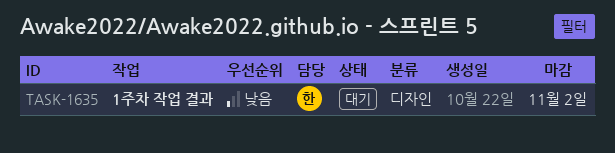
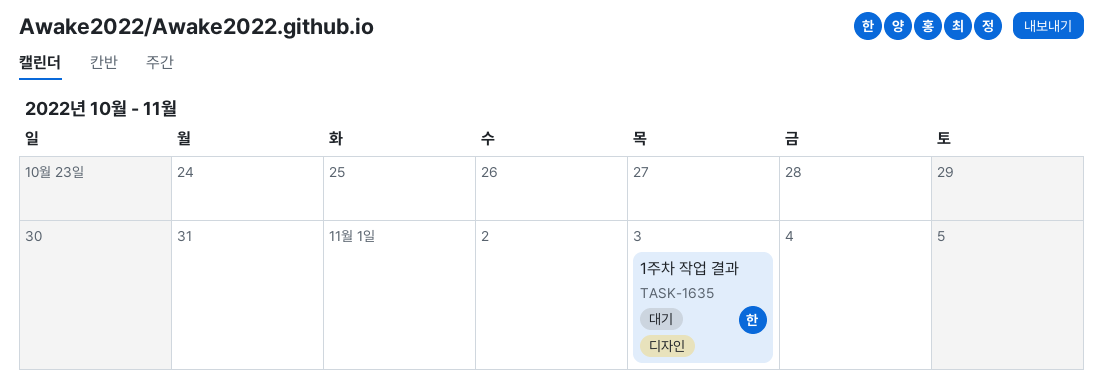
TASK-1635, due: Nov 2 -> Nov 3

